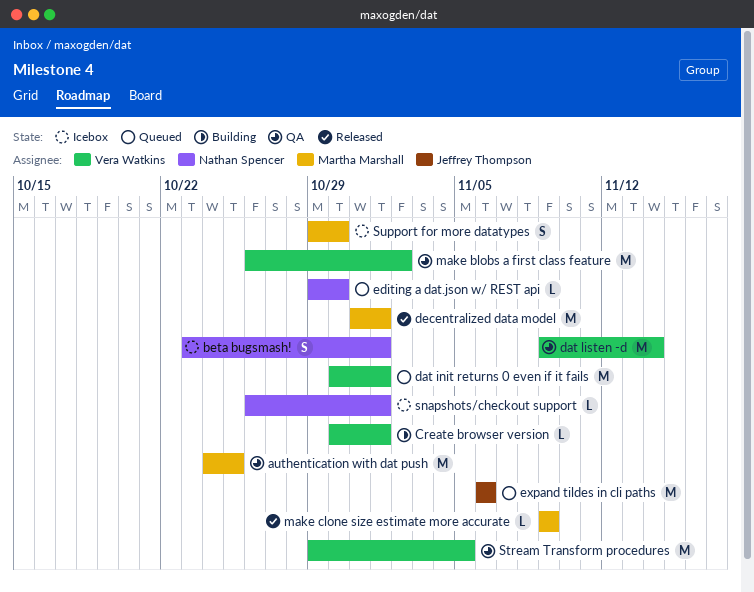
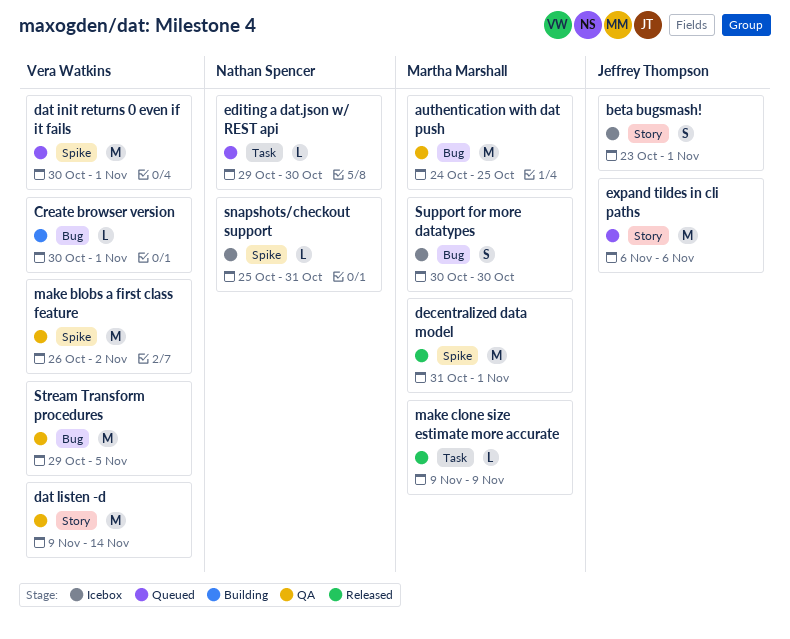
beta bugsmash!, owner: Nathan Spencer -> Jeffrey Thompson
snapshots/checkout support, start: Oct 26 -> Oct 25
snapshots/checkout support, due: Nov 1 -> Oct 31
Support for more datatypes, start: Oct 29 -> Oct 30

